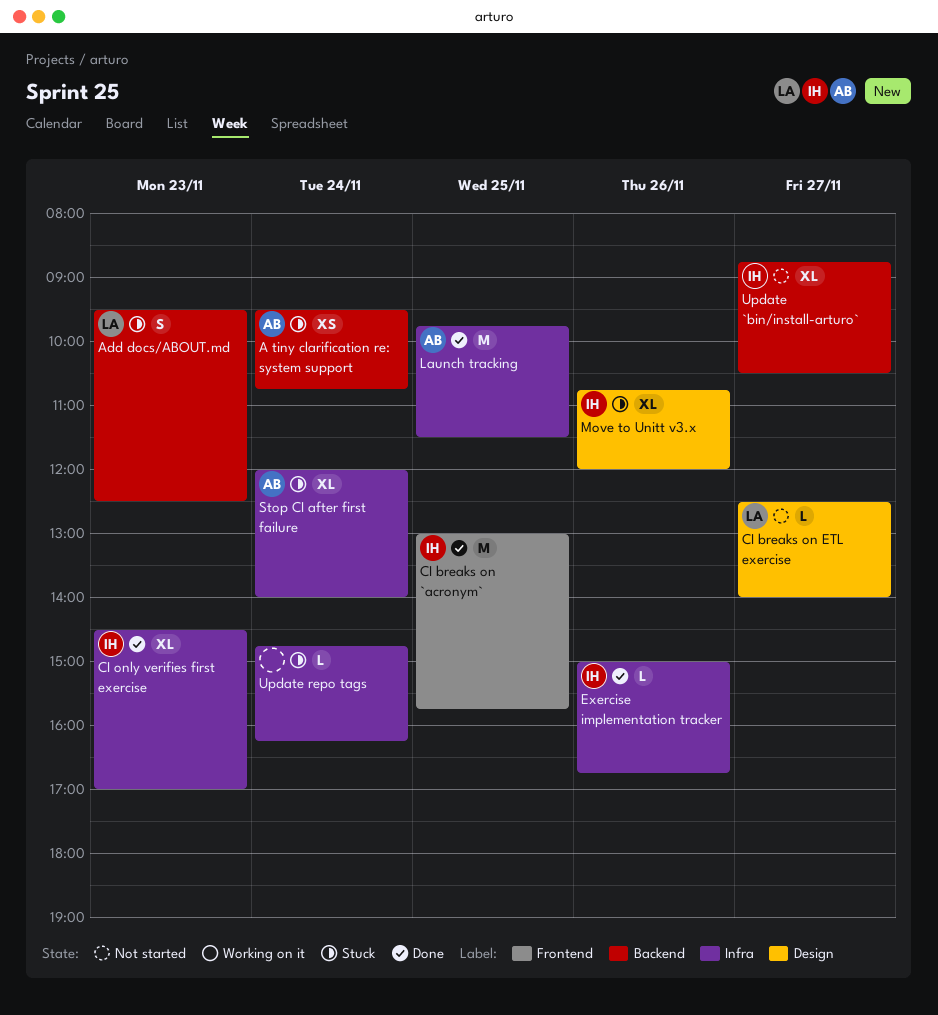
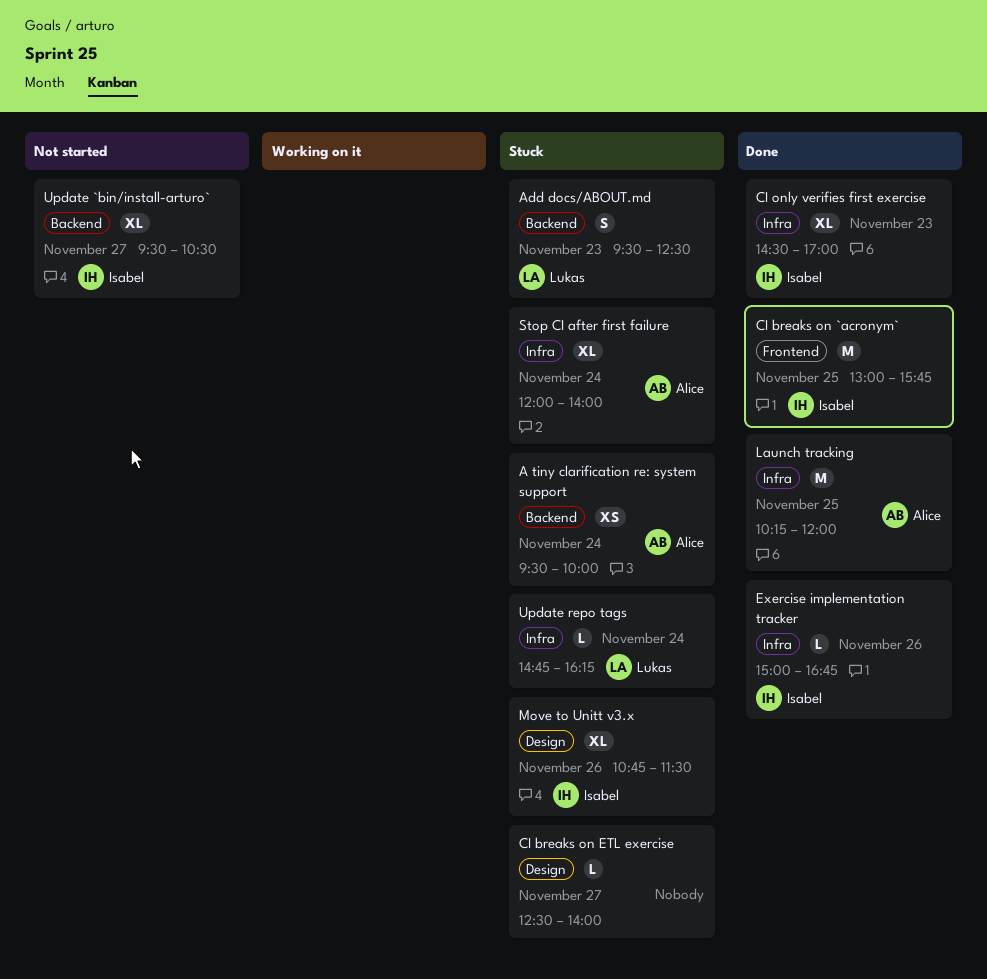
A tiny clarification re: system support, ends: 10:45 -> 10:00
CI breaks on ETL exercise, status: Not started -> Stuck
CI breaks on ETL exercise, owner: Lukas -> none
Launch tracking, begins: 09:45 -> 10:15
Launch tracking, ends: 11:30 -> 12:00
Move to Unitt v3.x, ends: 12:00 -> 11:30
Update `bin/install-arturo`, begins: 08:45 -> 09:30
Update repo tags, owner: none -> Lukas

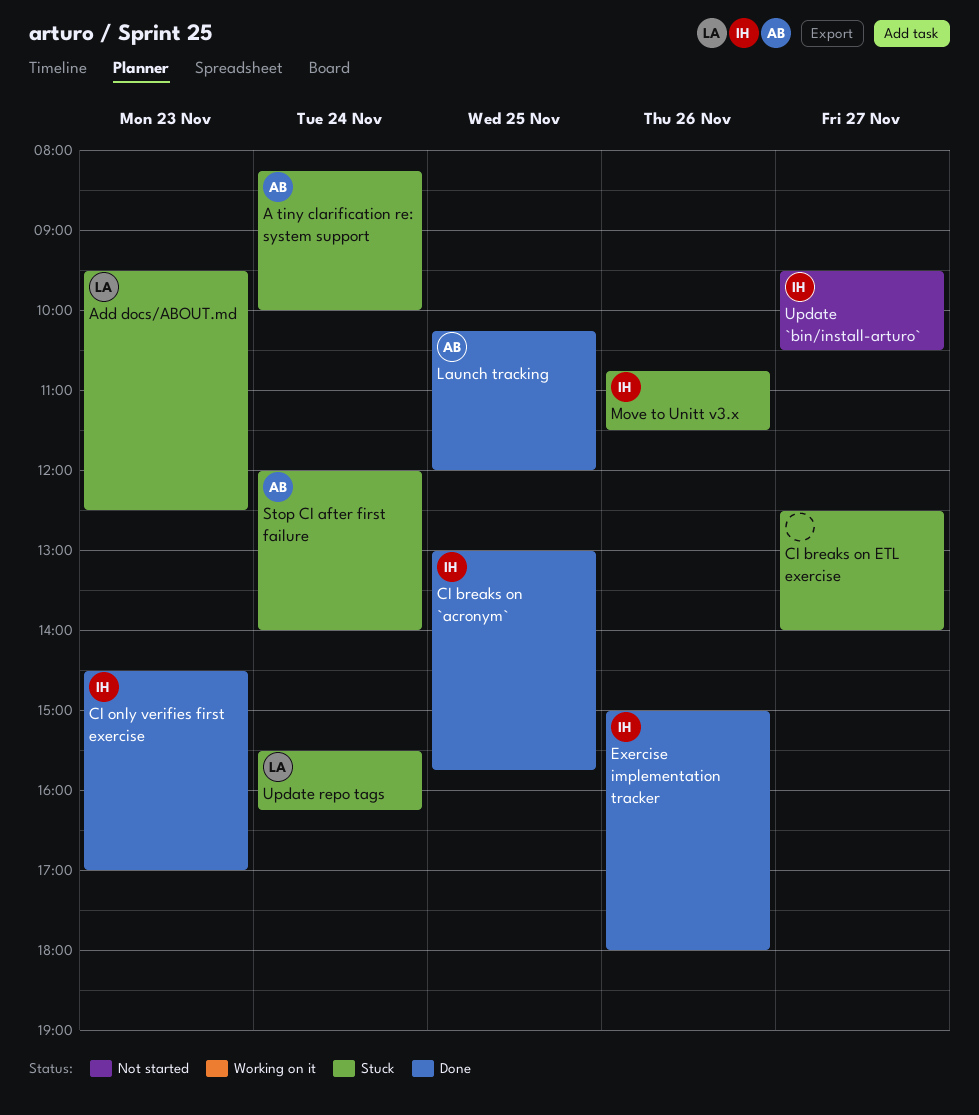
A tiny clarification re: system support, begins: 09:30 -> 08:15
Exercise implementation tracker, ends: 16:45 -> 18:00
Update repo tags, begins: 14:45 -> 15:30

